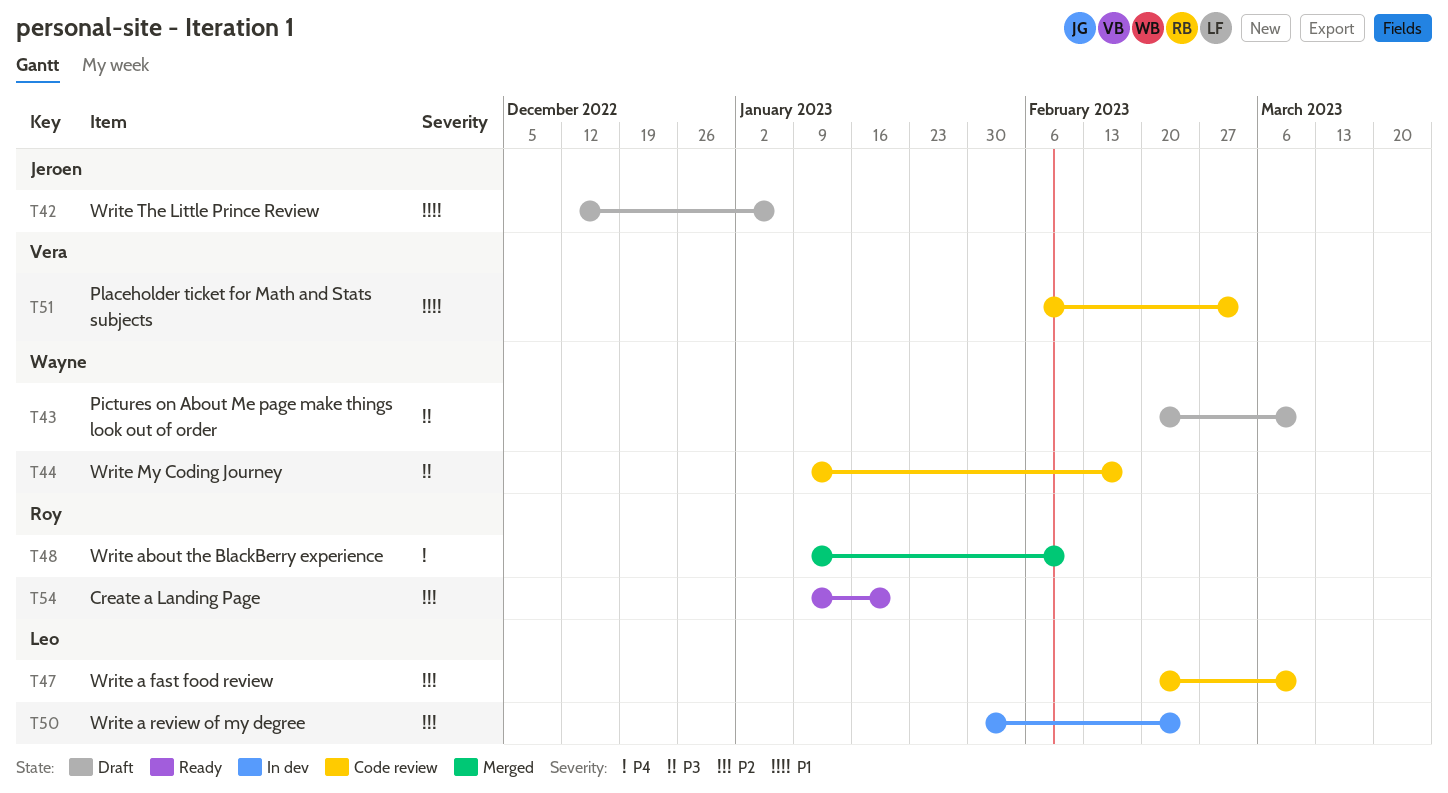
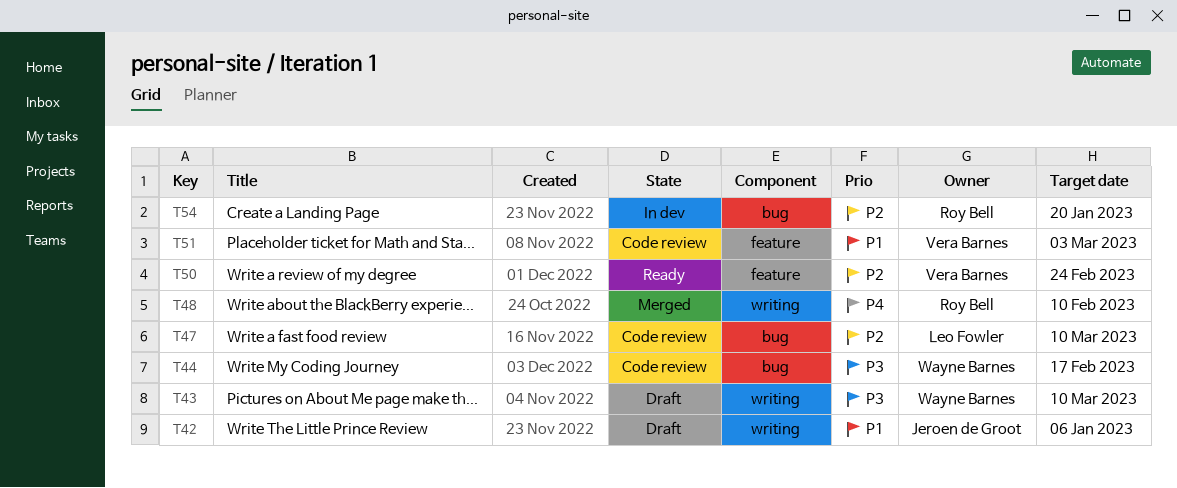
T50, status: In dev -> Ready
T50, owner: Leo Fowler -> Vera Barnes
T54, status: Ready -> In dev

